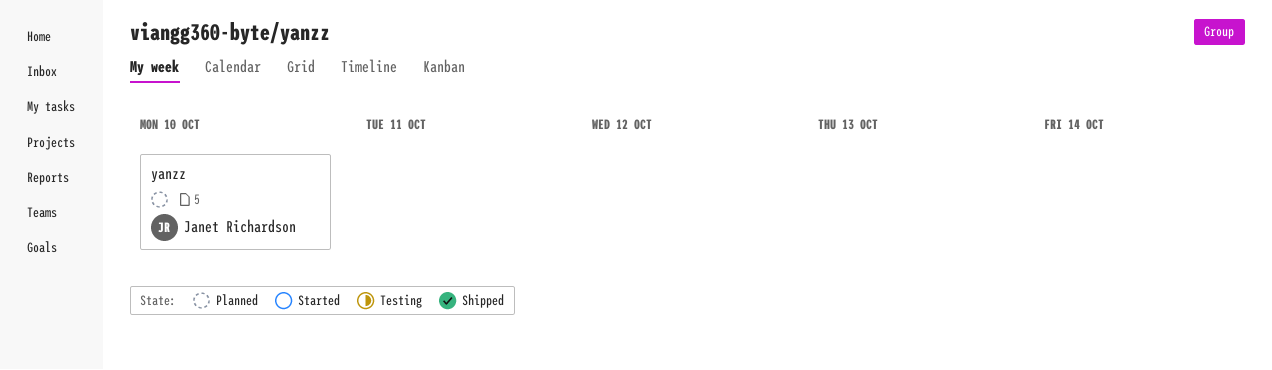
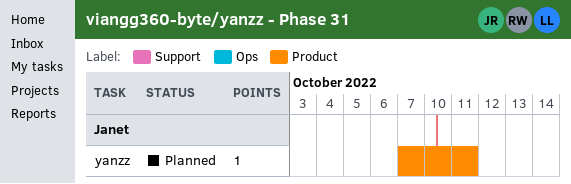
yanzz, due: Oct 10 -> Oct 11

